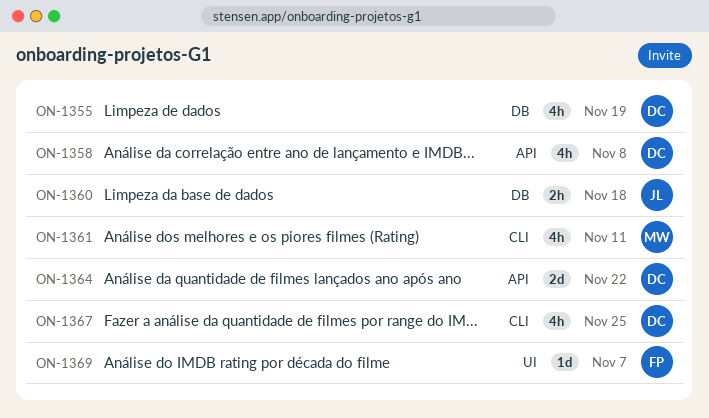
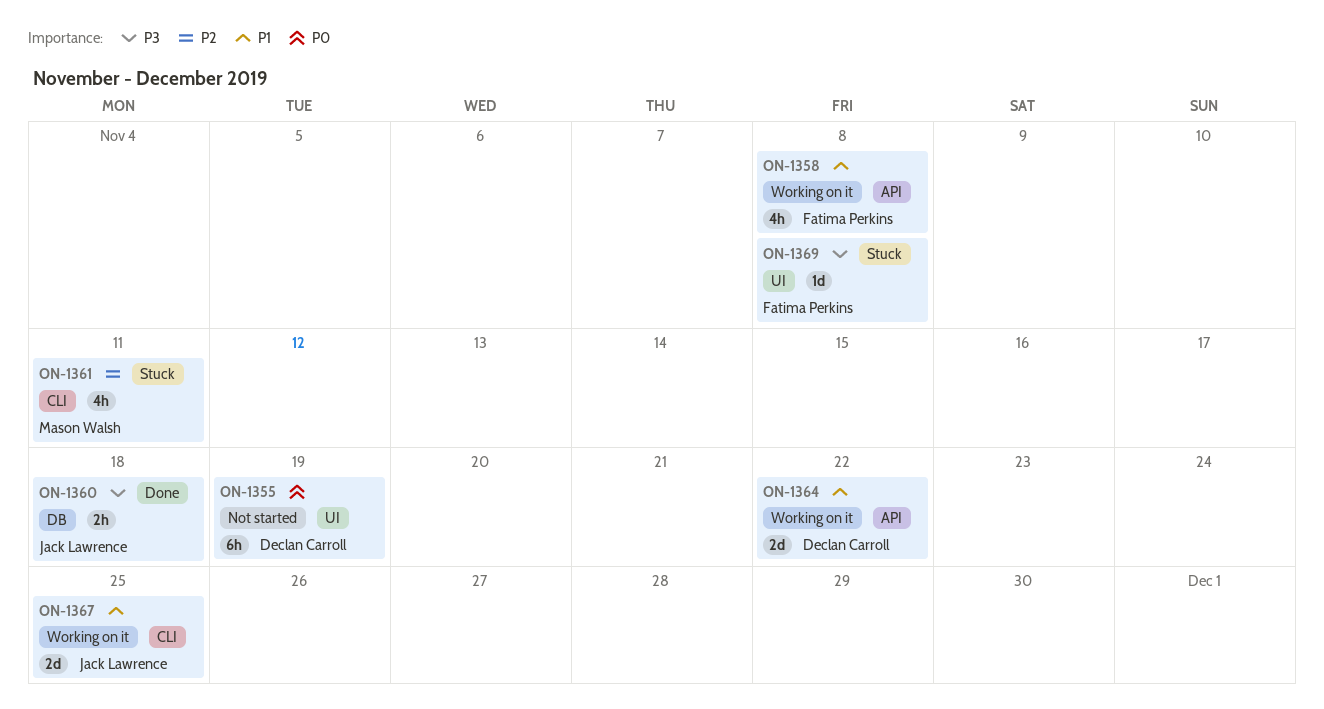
ON-1355, label: DB -> UI
ON-1355, estimate: 4h -> 6h
ON-1358, owner: Declan Carroll -> Fatima Perkins
ON-1367, owner: Declan Carroll -> Jack Lawrence
ON-1367, estimate: 4h -> 2d
ON-1369, due: Nov 7 -> Nov 8

